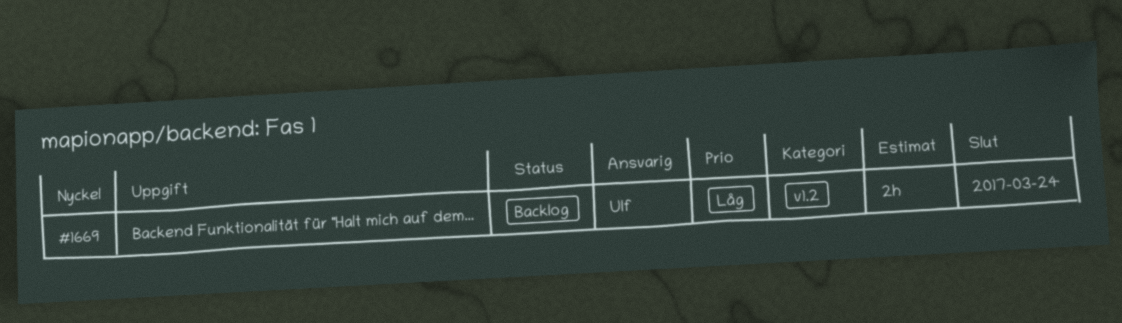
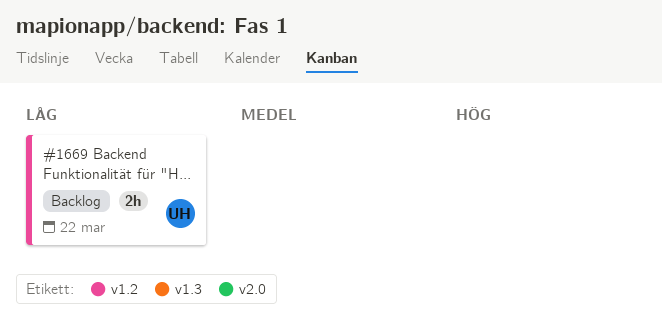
#1669, due: Mar 24 -> Mar 22

